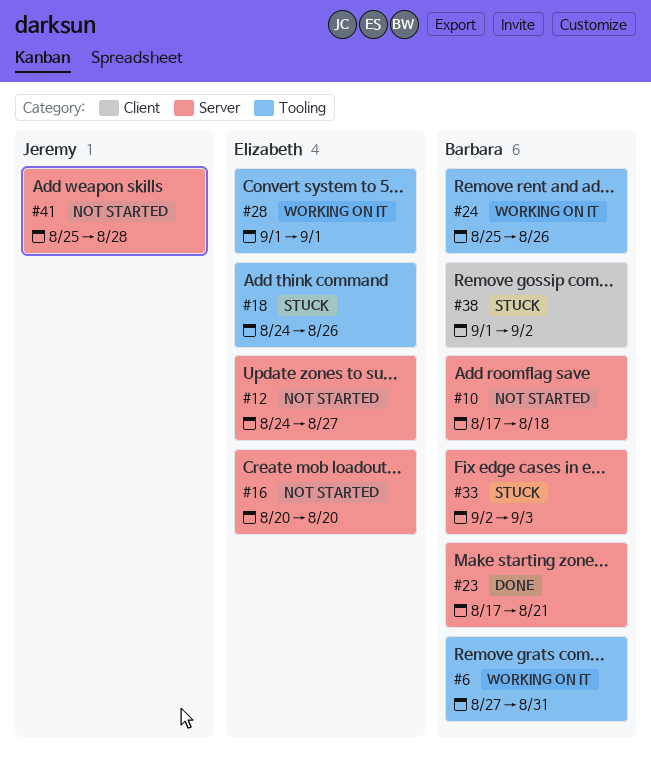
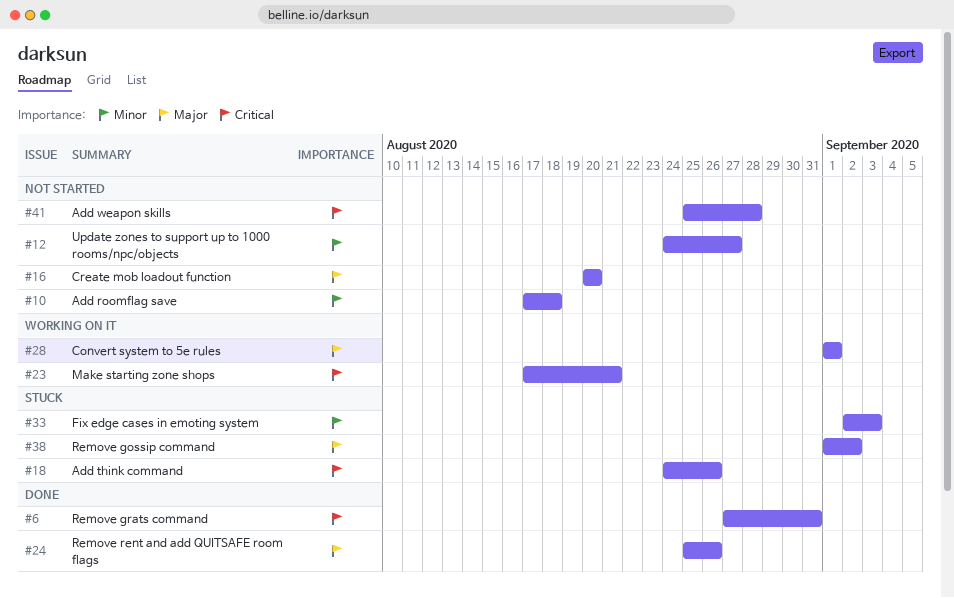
#6, status: Working on it -> Done
#23, status: Done -> Working on it
#24, status: Working on it -> Done

